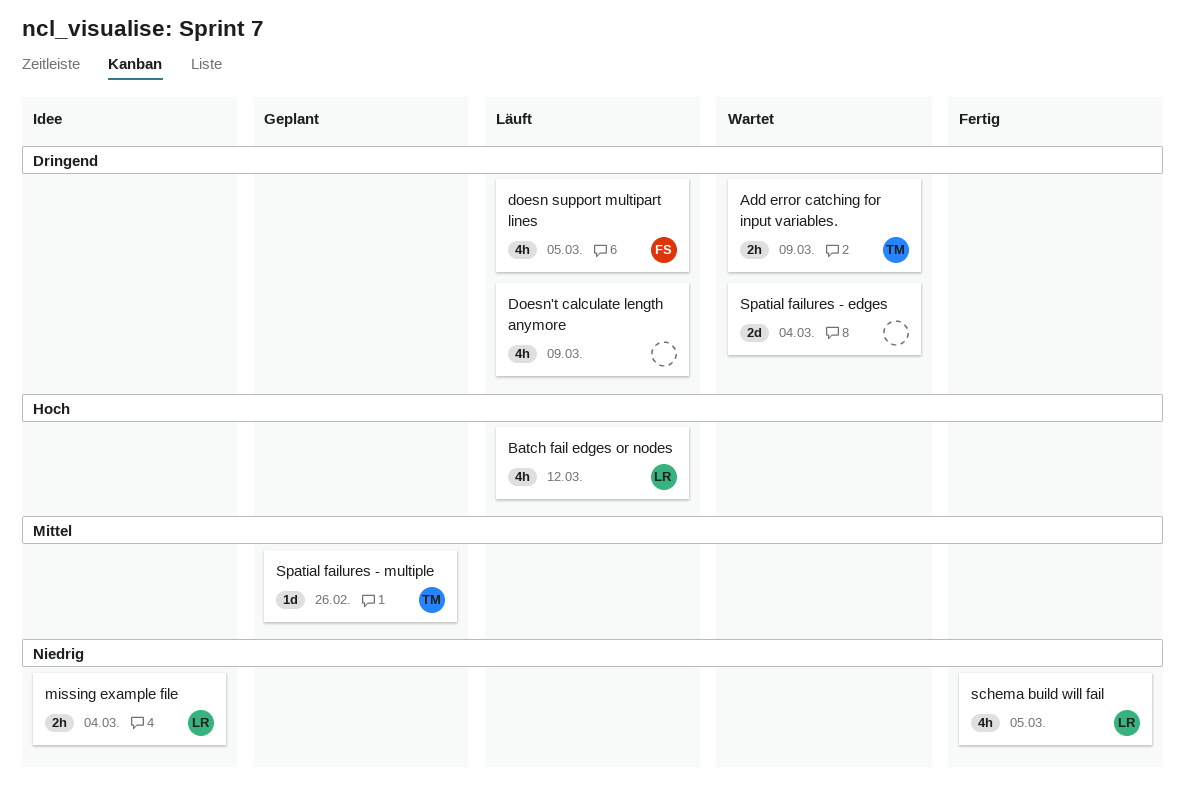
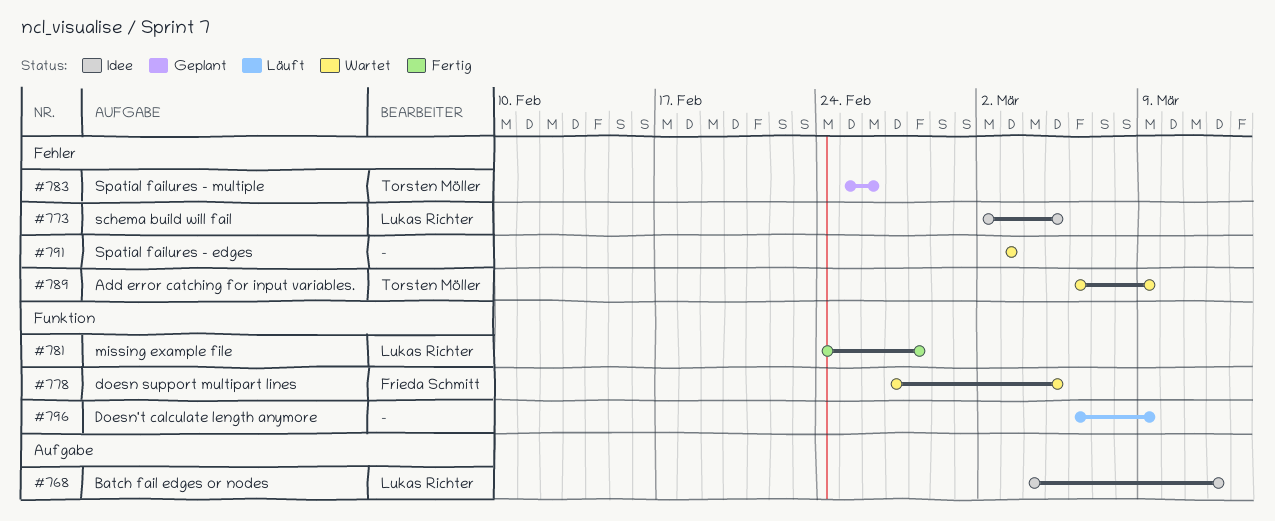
Batch fail edges or nodes, status: Läuft -> Idee
doesn support multipart lines, status: Läuft -> Wartet
missing example file, status: Idee -> Fertig
missing example file, due: Mar 4 -> Feb 28
schema build will fail, status: Fertig -> Idee
Spatial failures - edges, due: Mar 4 -> Mar 3

